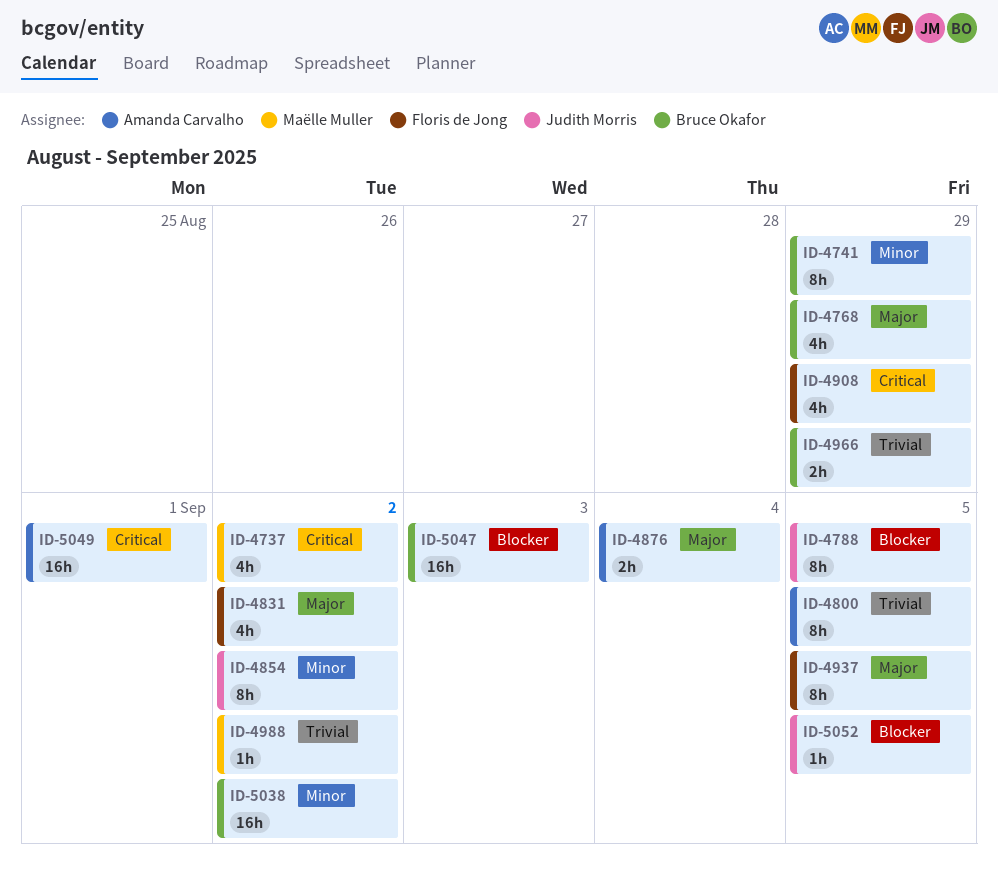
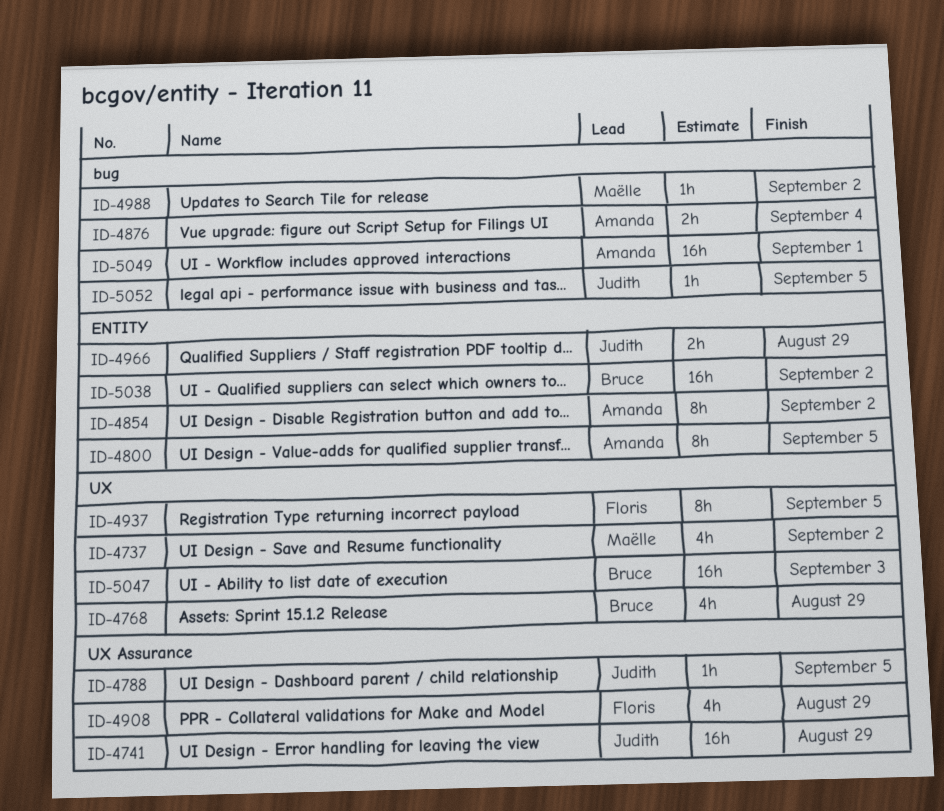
ID-4741, owner: Bruce Okafor -> Judith Morris
ID-4741, estimate: 8h -> 16h
ID-4788, estimate: 8h -> 1h
ID-4831: present -> none
ID-4854, owner: Judith Morris -> Amanda Carvalho
ID-4966, owner: Bruce Okafor -> Judith Morris

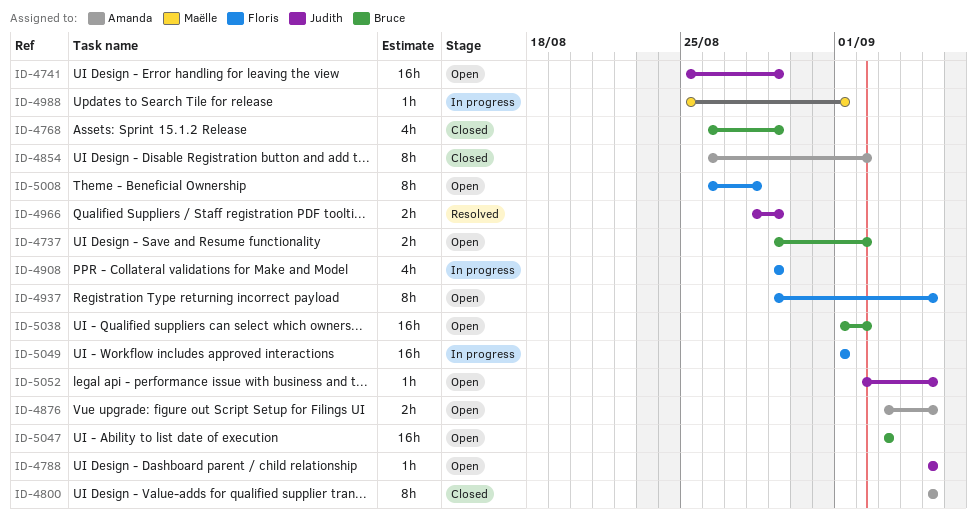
ID-4737, owner: Maëlle -> Bruce
ID-4737, estimate: 4h -> 2h
ID-4876, due: Sep 4 -> Sep 5
ID-4988, due: Sep 2 -> Sep 1
ID-5008: none -> present
ID-5049, owner: Amanda -> Floris

